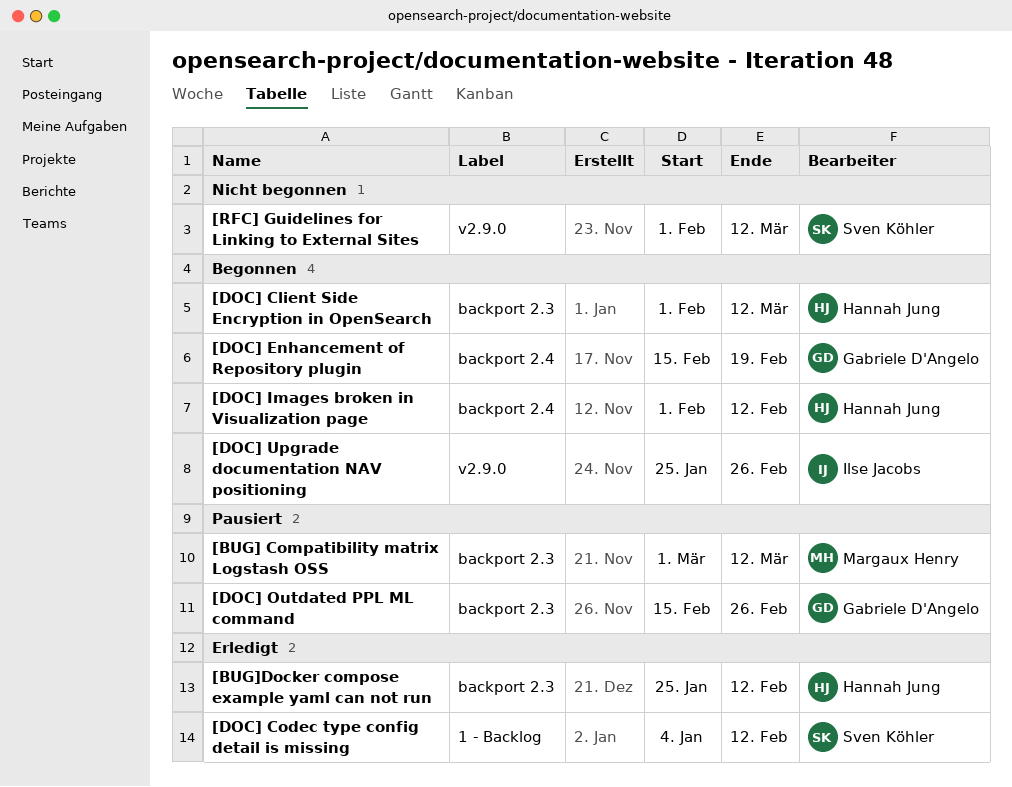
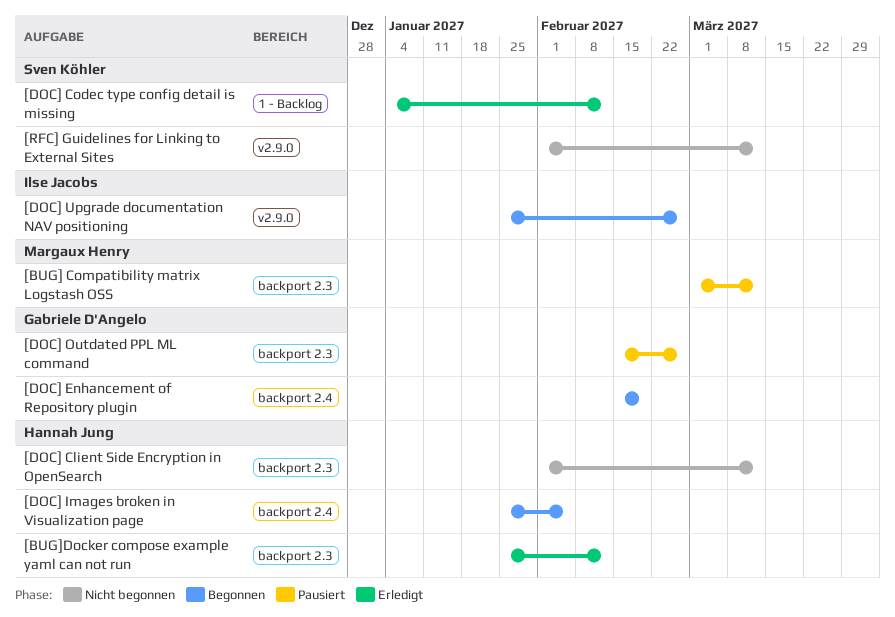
[DOC] Client Side Encryption in OpenSearch, status: Begonnen -> Nicht begonnen
[DOC] Images broken in Visualization page, start: Feb 1 -> Jan 25
[DOC] Images broken in Visualization page, due: Feb 12 -> Feb 5

